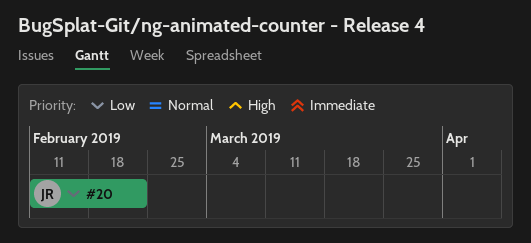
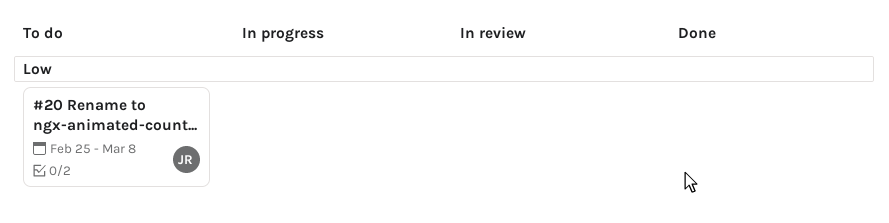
#20, start: Feb 11 -> Feb 25
#20, due: Feb 22 -> Mar 8

